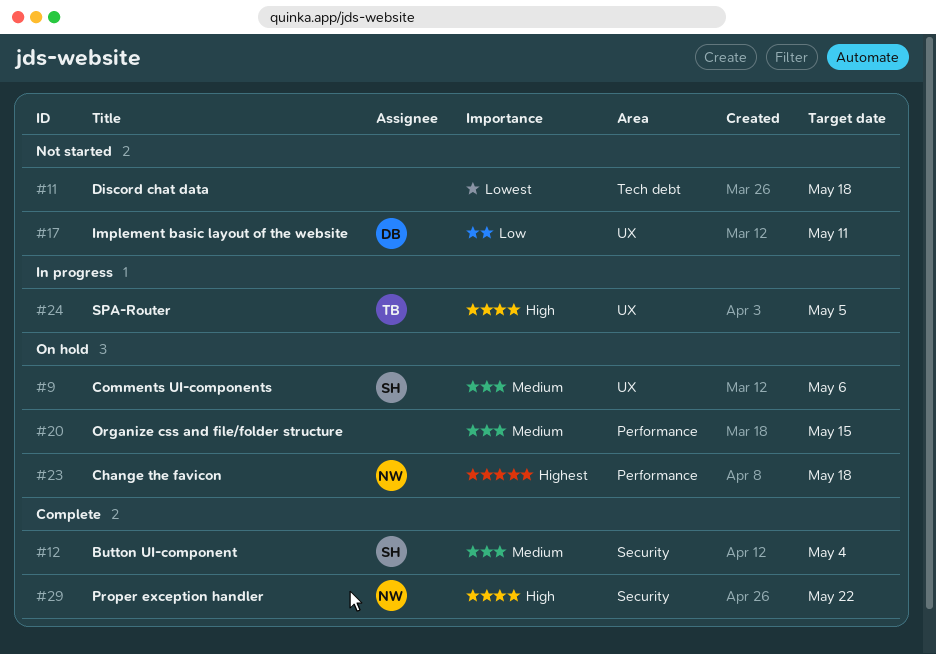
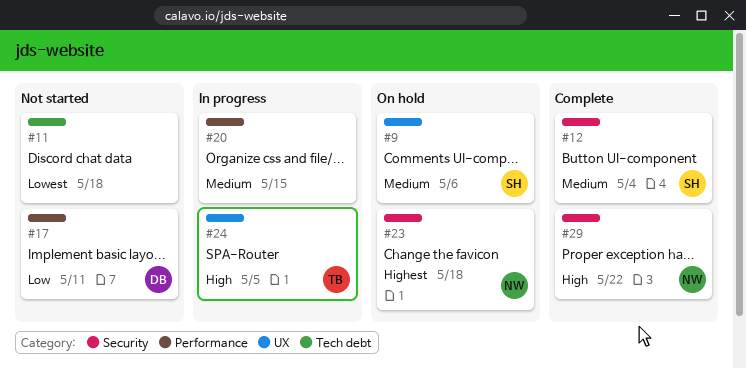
#17, label: UX -> Performance
#20, status: On hold -> In progress
#23, label: Performance -> Security

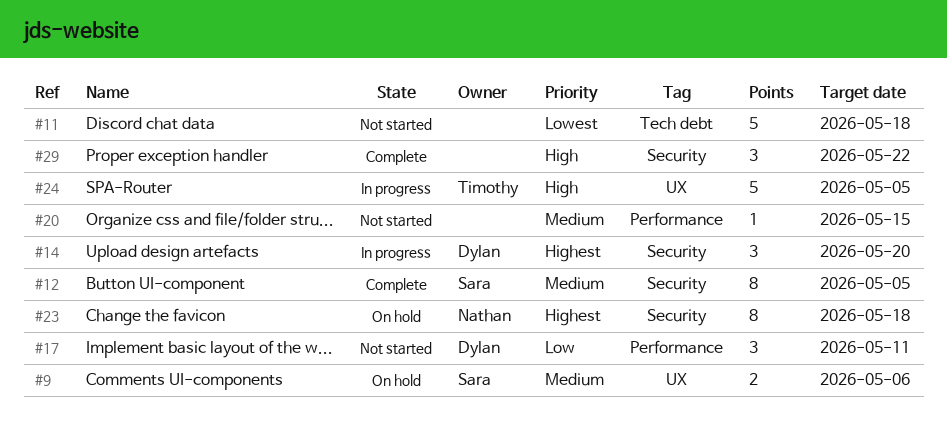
#12, due: May 4 -> May 5
#14: none -> present
#20, status: In progress -> Not started
#29, owner: Nathan -> none

